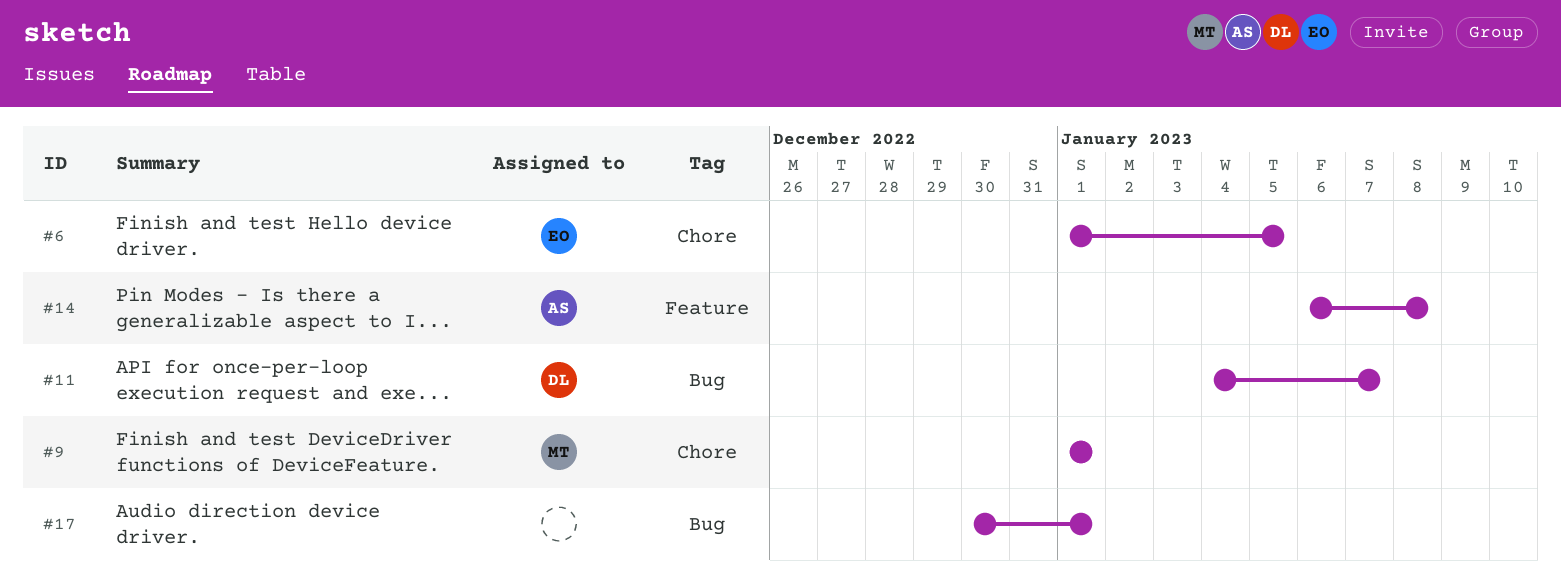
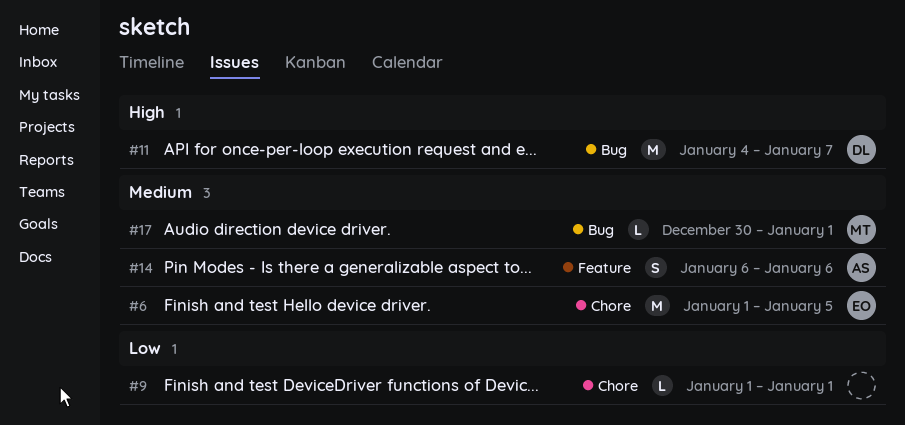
#9, owner: MT -> none
#14, due: Jan 8 -> Jan 6
#17, owner: none -> MT

